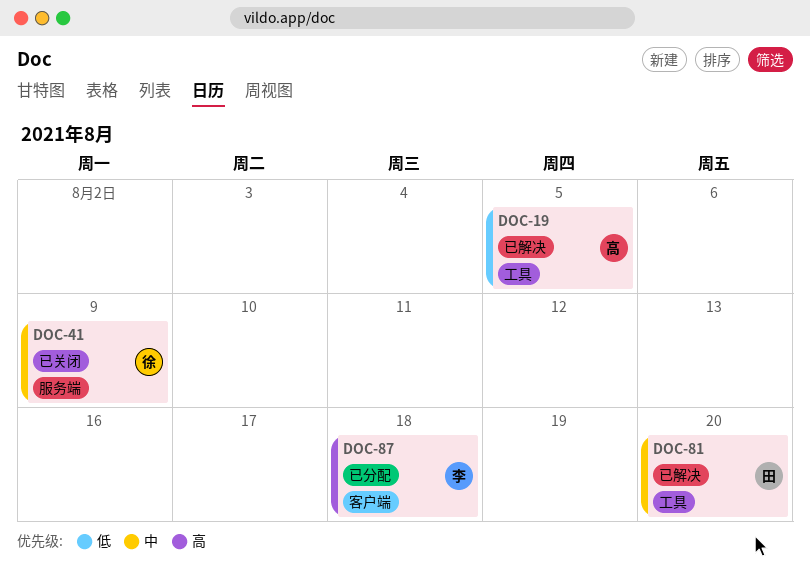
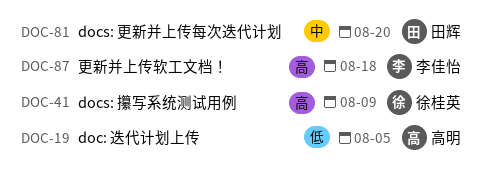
DOC-41, priority: 中 -> 高

